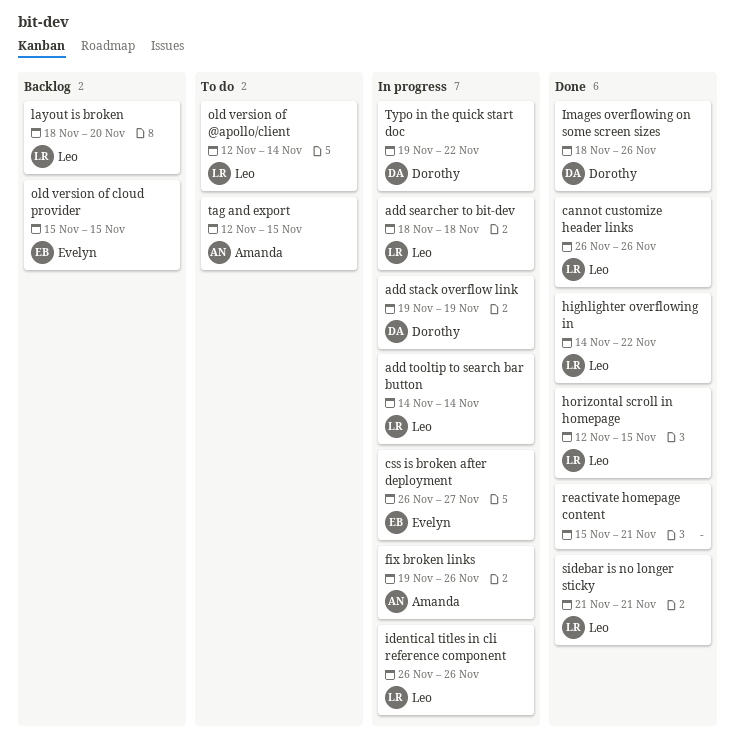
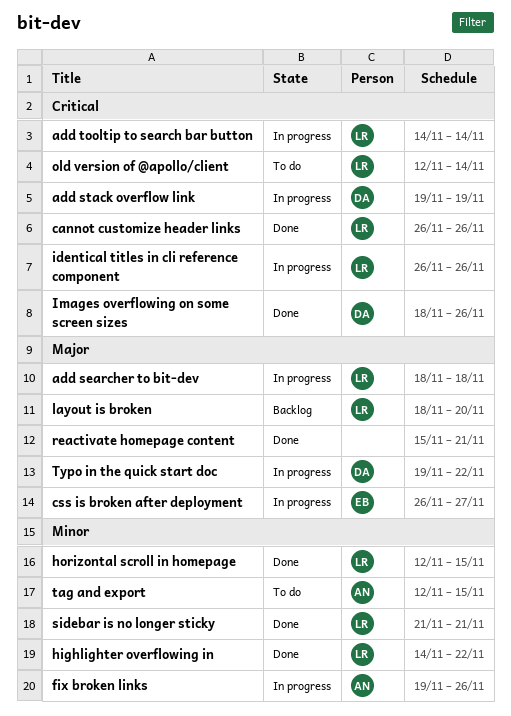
old version of cloud provider: present -> none

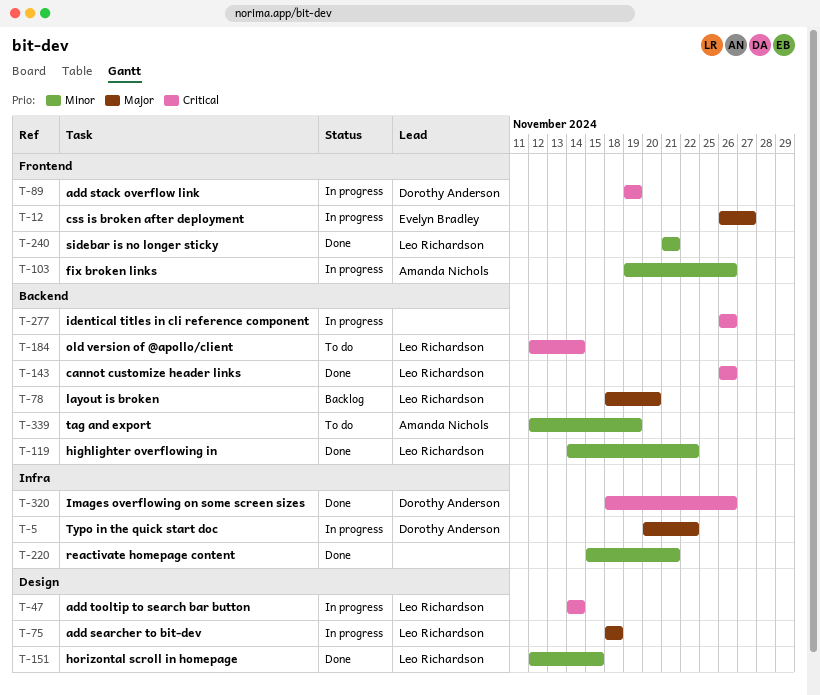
identical titles in cli reference component, owner: Leo Richardson -> none
reactivate homepage content, priority: Major -> Minor
tag and export, due: Nov 15 -> Nov 19
Typo in the quick start doc, start: Nov 19 -> Nov 20

